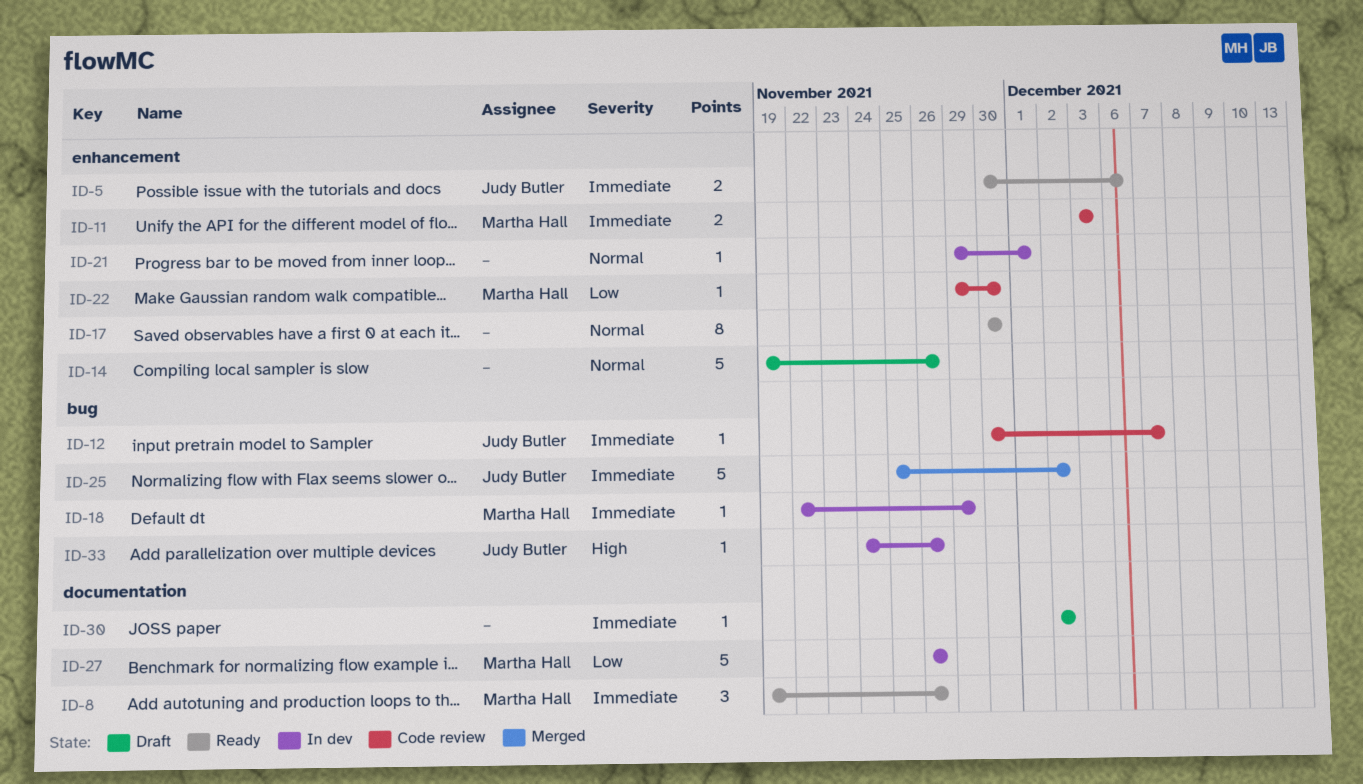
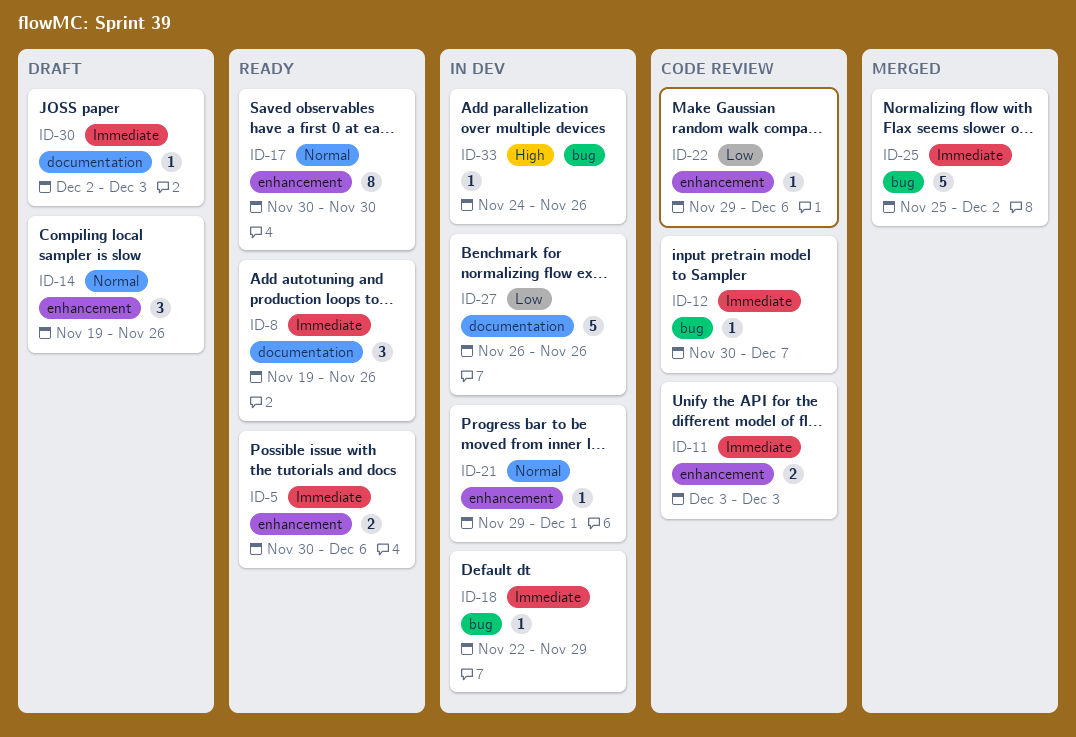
ID-14, estimate: 5 -> 3
ID-22, due: Nov 30 -> Dec 6
ID-30, due: Dec 2 -> Dec 3

